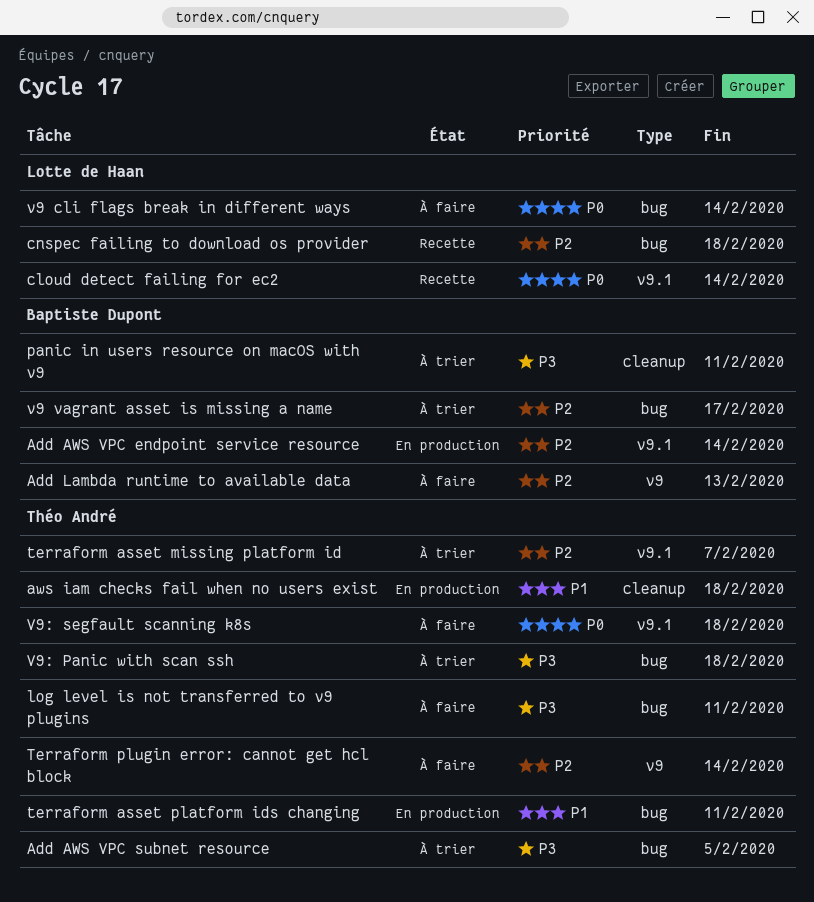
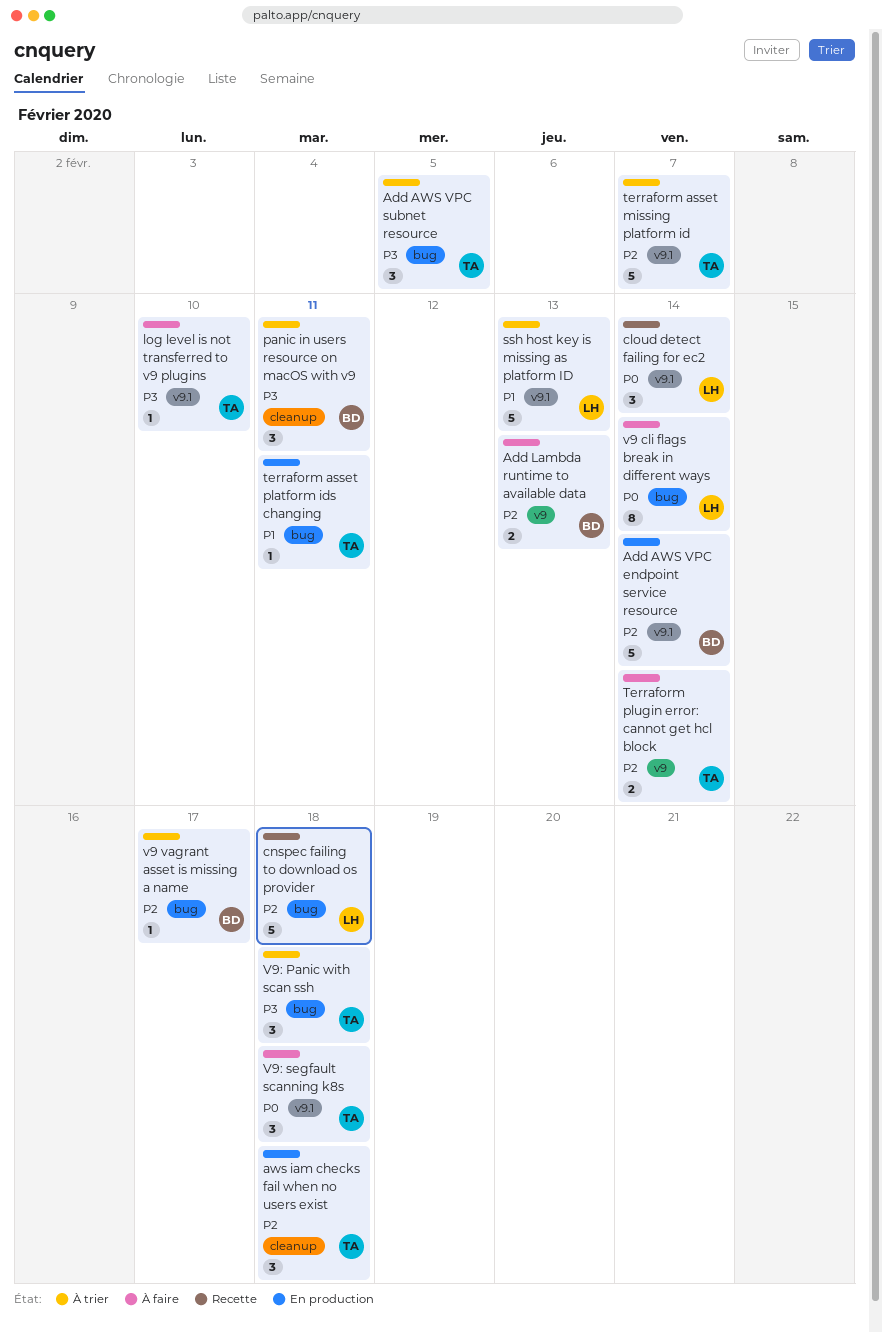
aws iam checks fail when no users exist, priority: P1 -> P2
log level is not transferred to v9 plugins, label: bug -> v9.1
log level is not transferred to v9 plugins, due: Feb 11 -> Feb 10
ssh host key is missing as platform ID: none -> present

